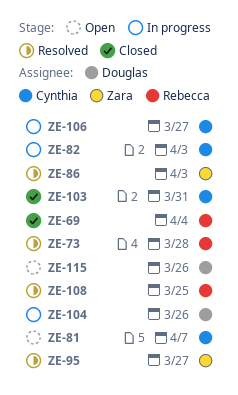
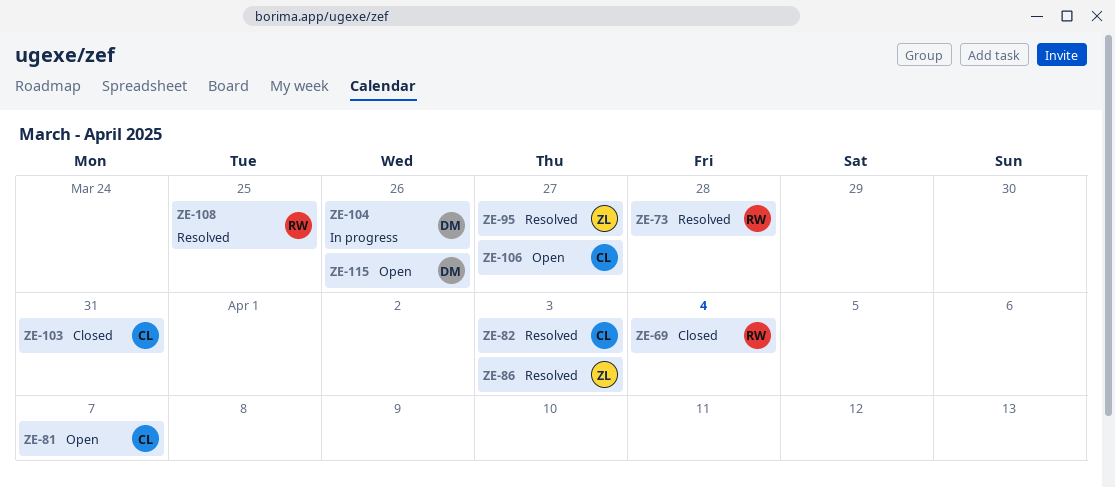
ZE-82, status: In progress -> Resolved
ZE-106, status: In progress -> Open

